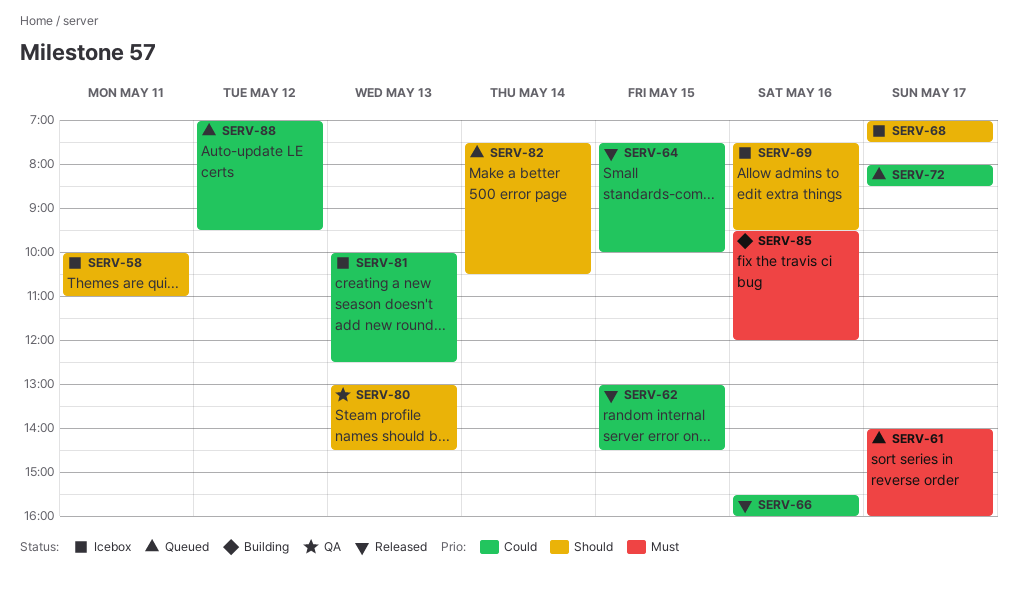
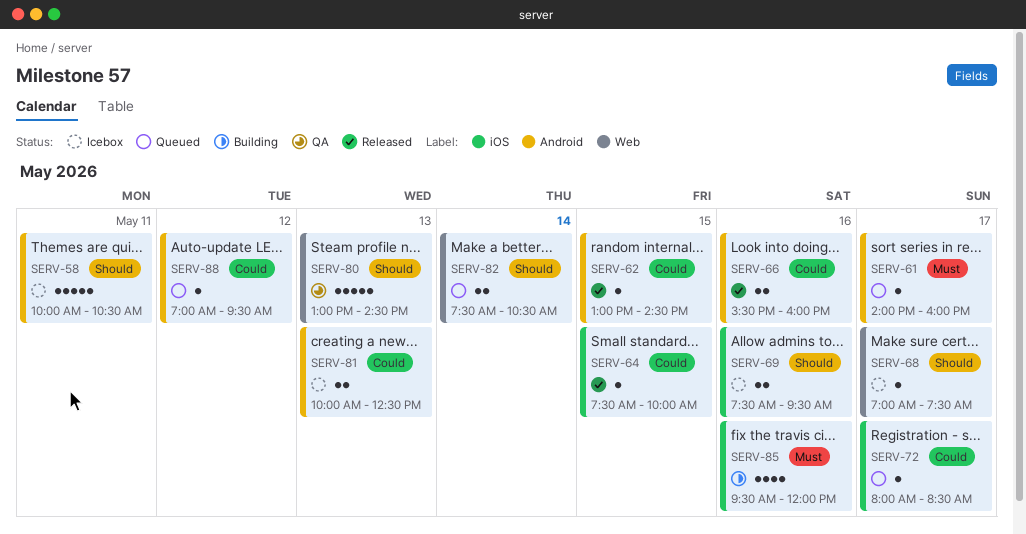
SERV-58, ends: 11:00 -> 10:30

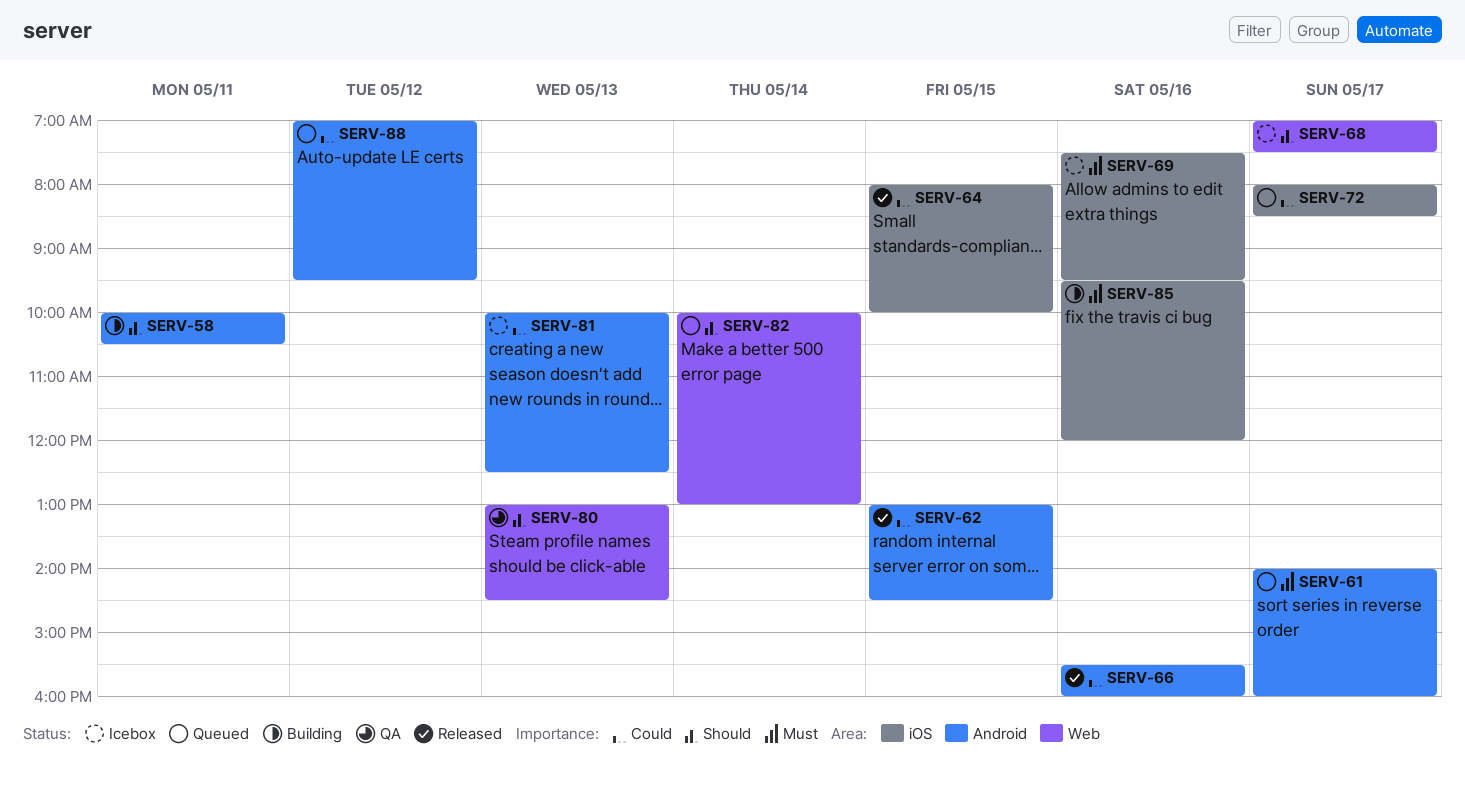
SERV-58, status: Icebox -> Building
SERV-64, begins: 07:30 -> 08:00
SERV-69, priority: Should -> Must
SERV-82, begins: 07:30 -> 10:00
SERV-82, ends: 10:30 -> 13:00

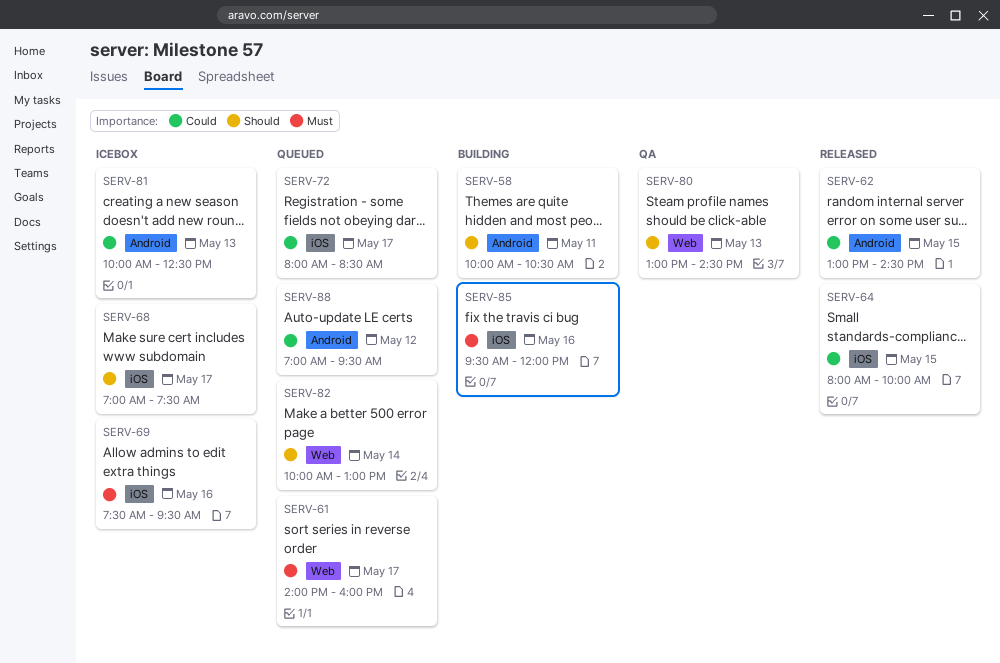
SERV-61, label: Android -> Web
SERV-66: present -> none
SERV-68, label: Web -> iOS

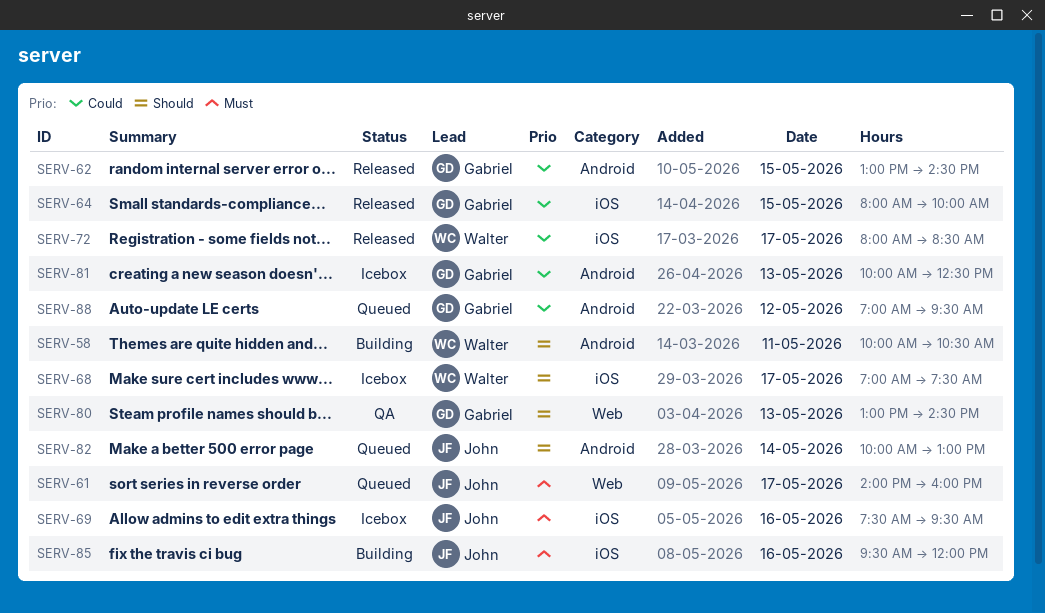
SERV-72, status: Queued -> Released
SERV-82, label: Web -> Android

